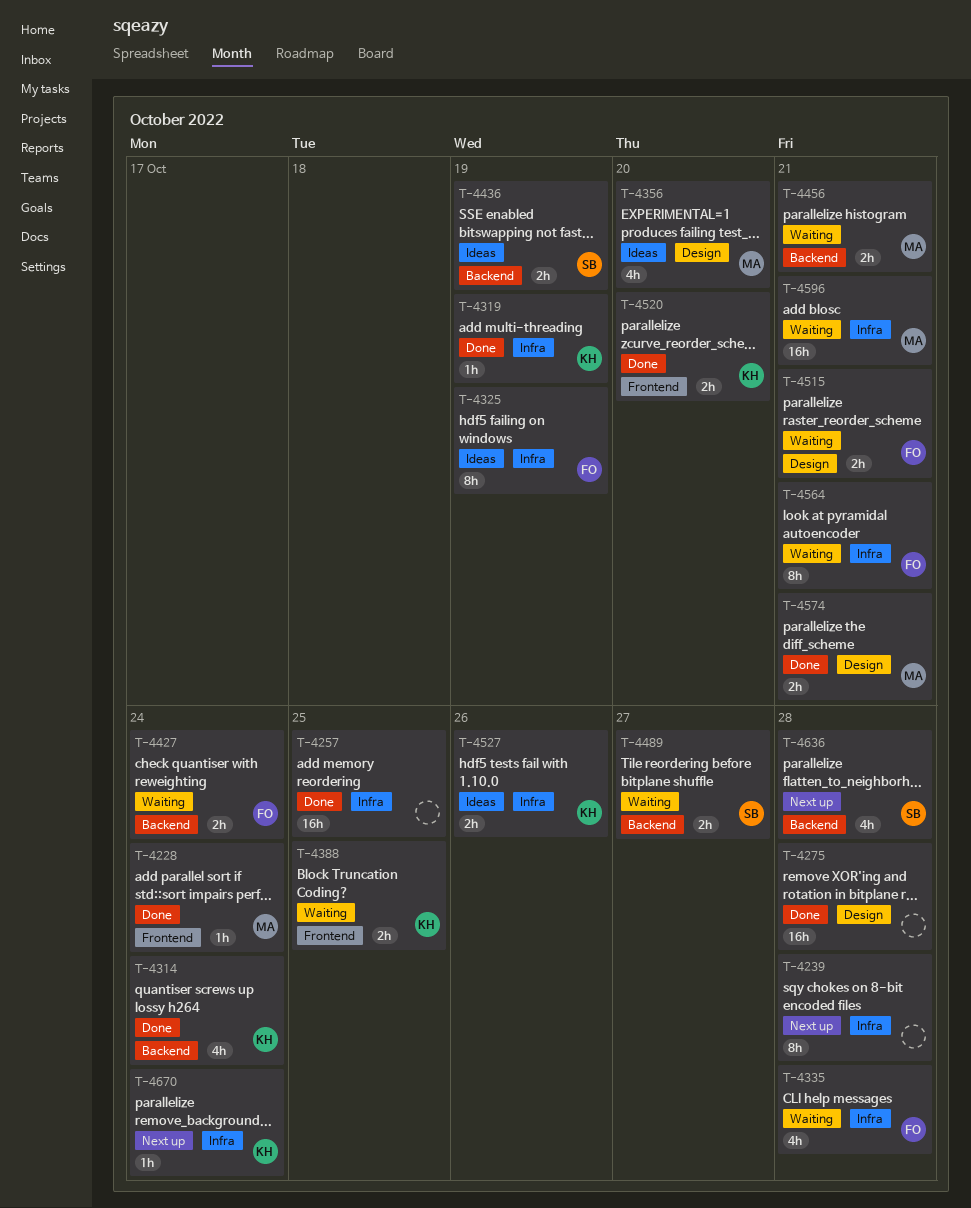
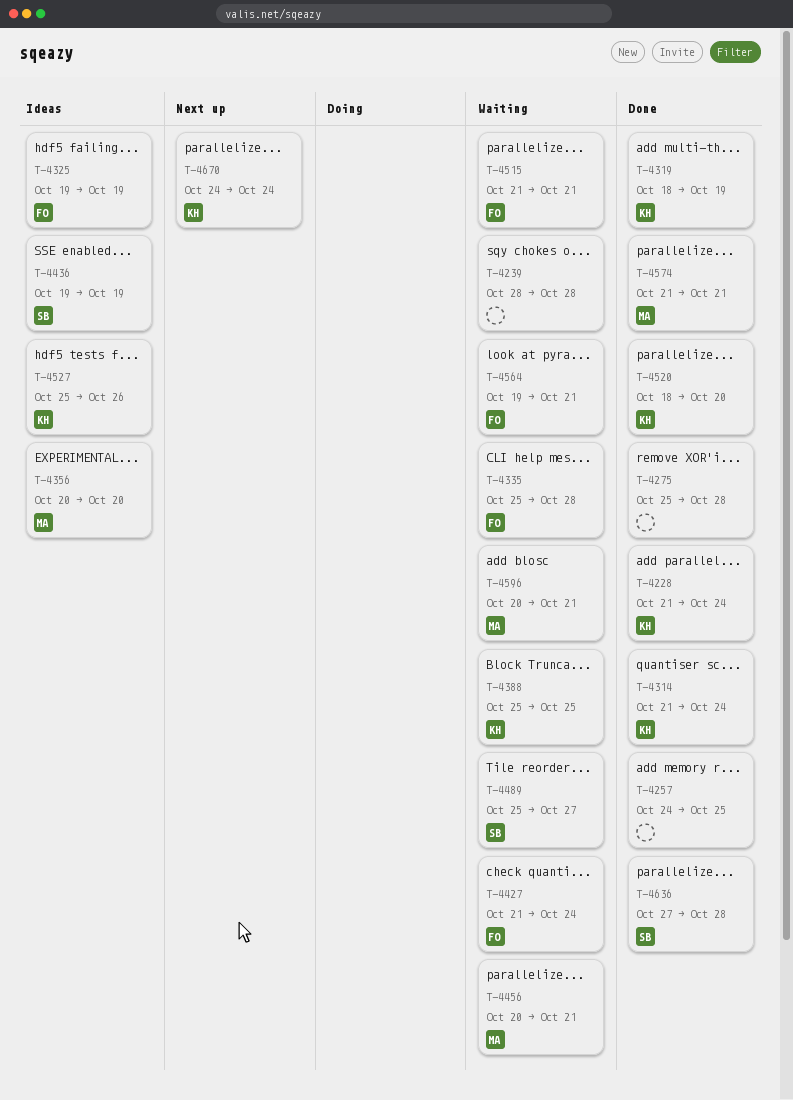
T-4228, owner: MA -> KH
T-4239, status: Next up -> Waiting
T-4636, status: Next up -> Done

